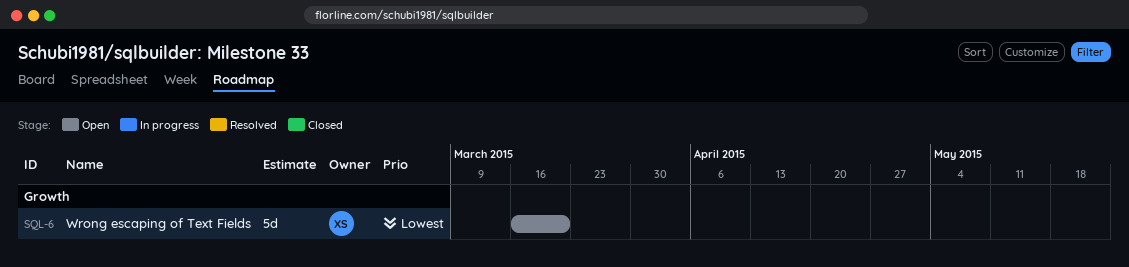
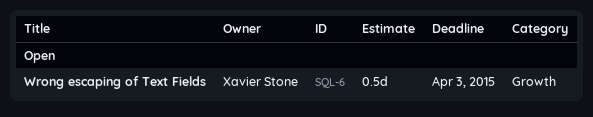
SQL-6, estimate: 5d -> 0.5d
SQL-6, due: Mar 20 -> Apr 3

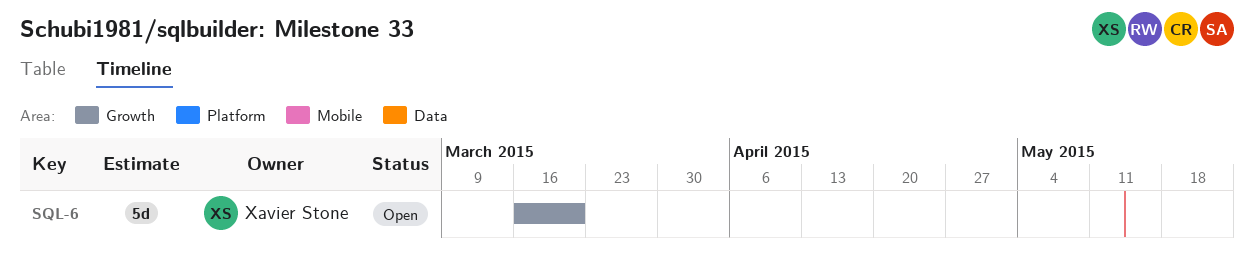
SQL-6, estimate: 0.5d -> 5d
SQL-6, due: Apr 3 -> Mar 20

